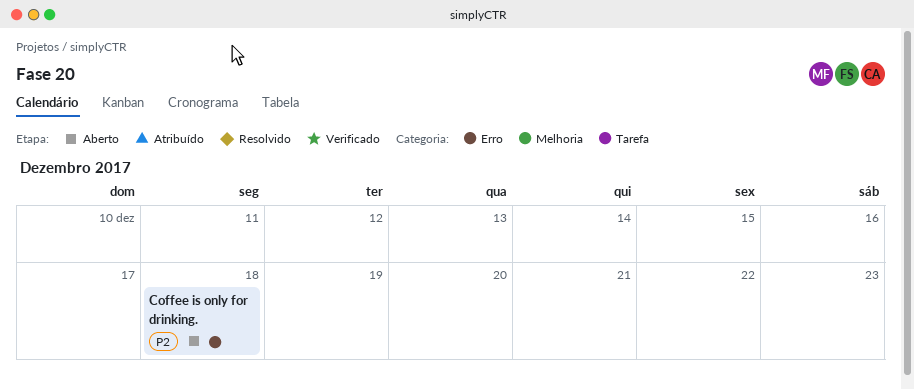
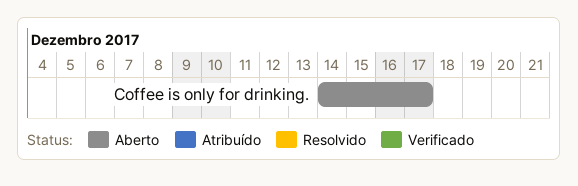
Coffee is only for drinking., due: Dec 18 -> Dec 17

